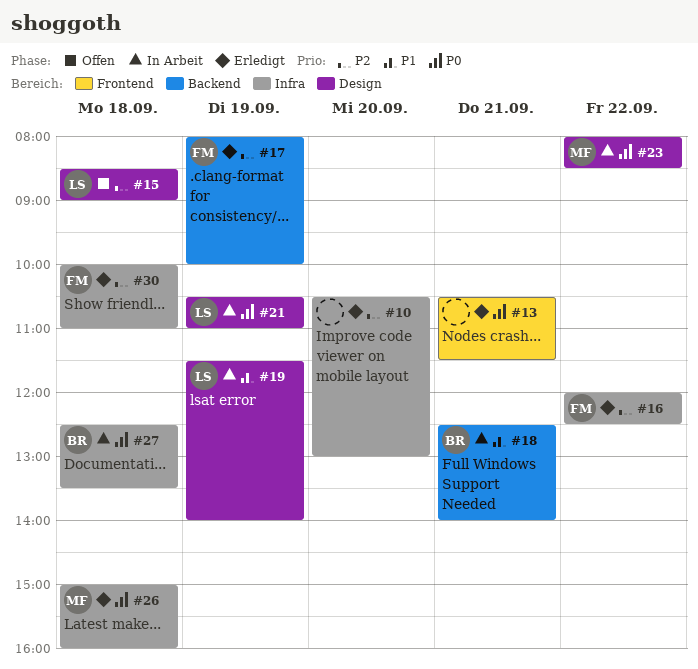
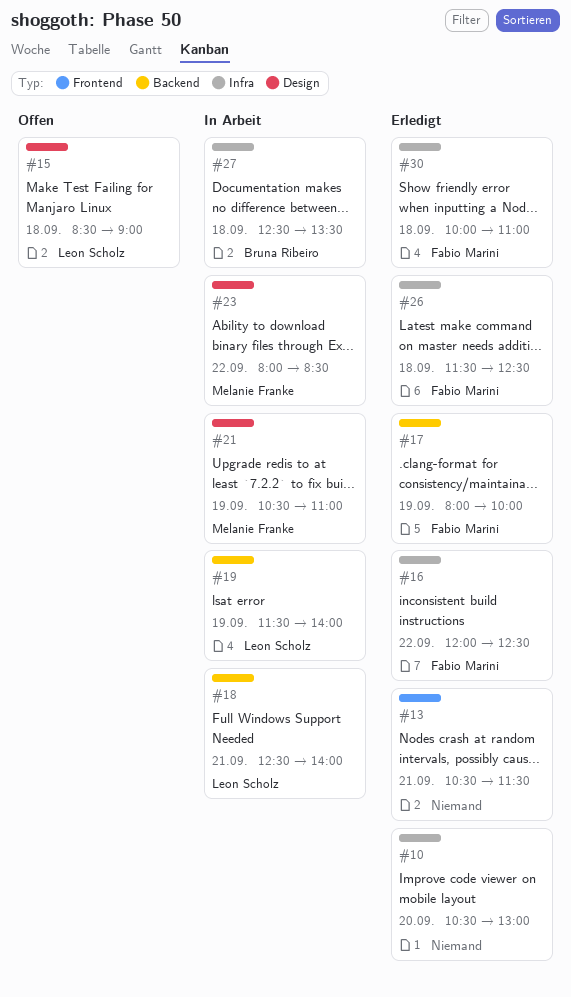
#18, owner: Bruna Ribeiro -> Leon Scholz
#19, label: Design -> Backend
#21, owner: Leon Scholz -> Melanie Franke
#26, owner: Melanie Franke -> Fabio Marini
#26, begins: 15:00 -> 11:30
#26, ends: 16:00 -> 12:30

